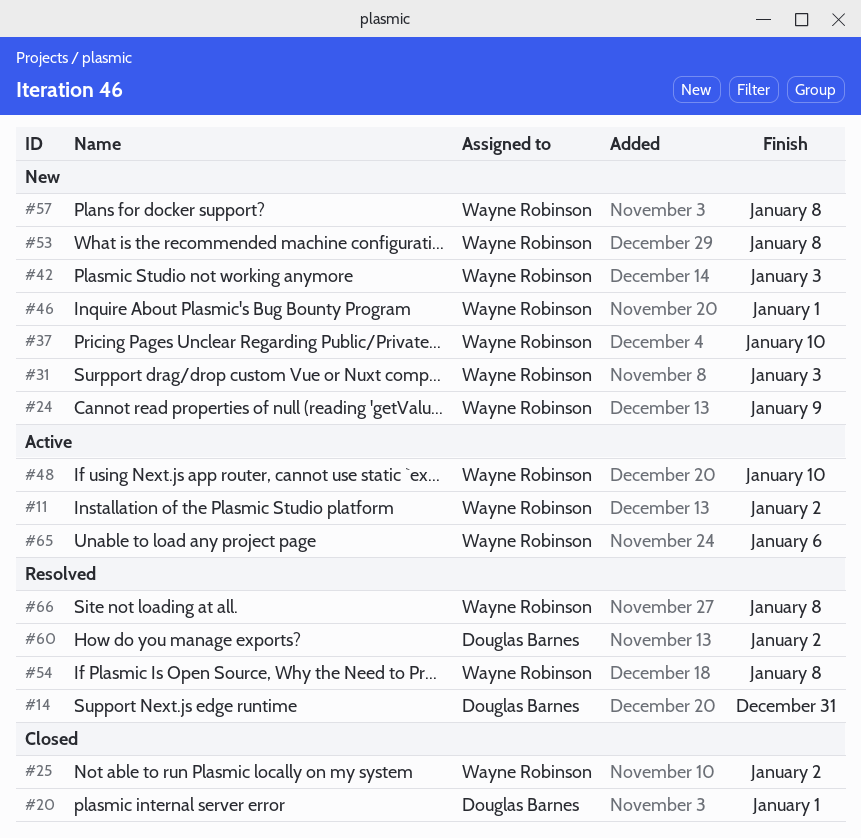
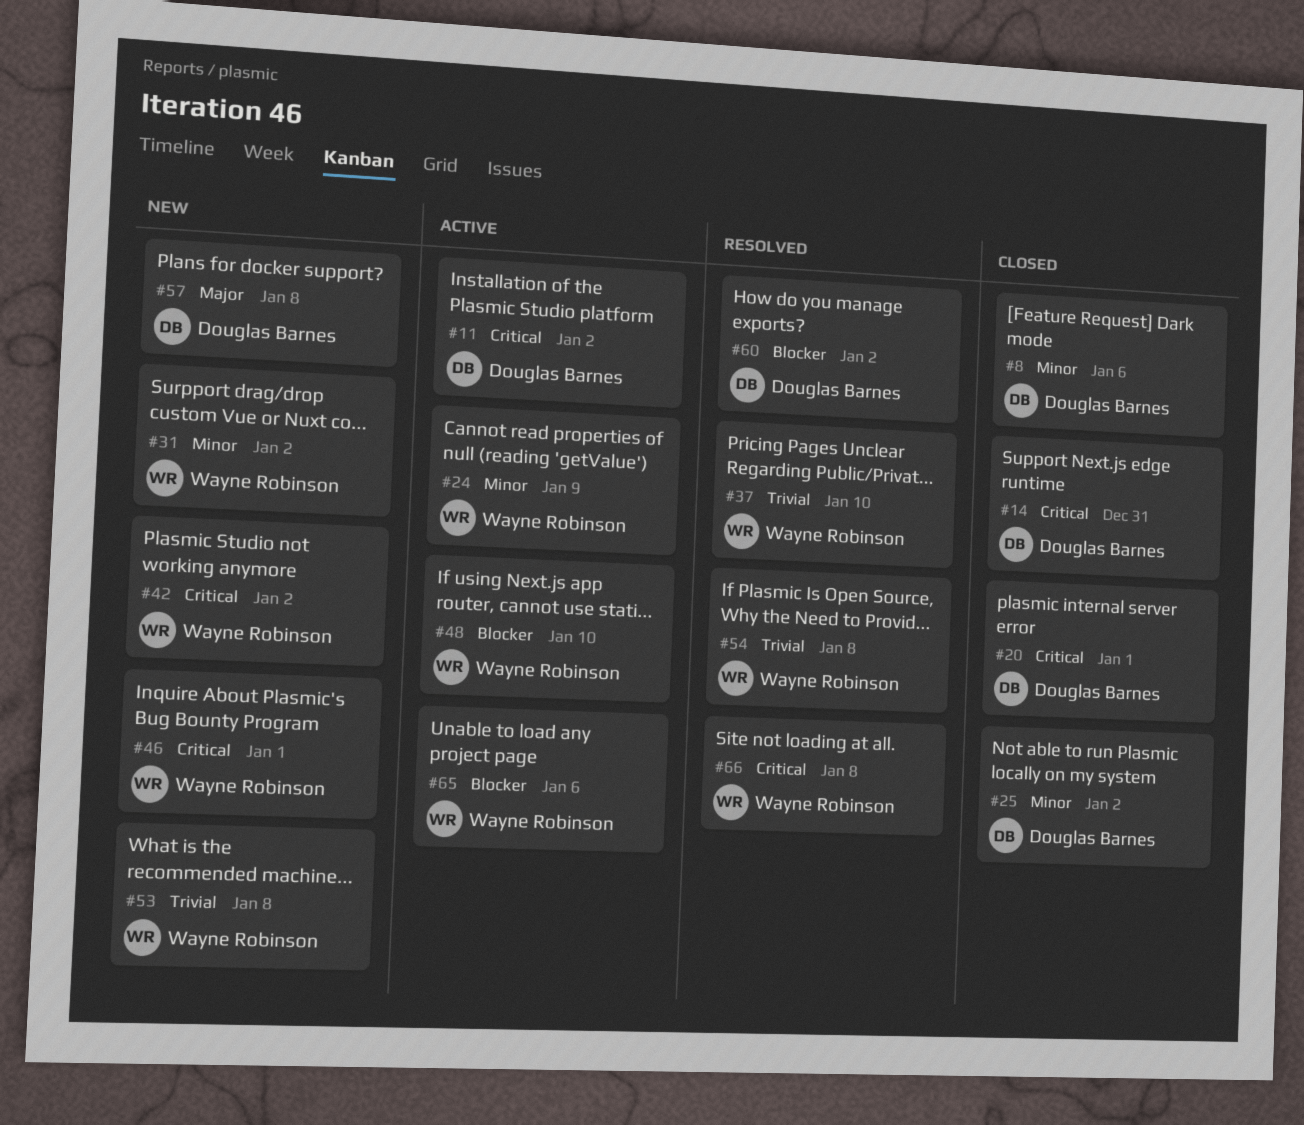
#8: none -> present
#11, owner: Wayne Robinson -> Douglas Barnes
#14, status: Resolved -> Closed
#24, status: New -> Active
#25, owner: Wayne Robinson -> Douglas Barnes
#31, due: Jan 3 -> Jan 2
#37, status: New -> Resolved
#42, due: Jan 3 -> Jan 2
#57, owner: Wayne Robinson -> Douglas Barnes

